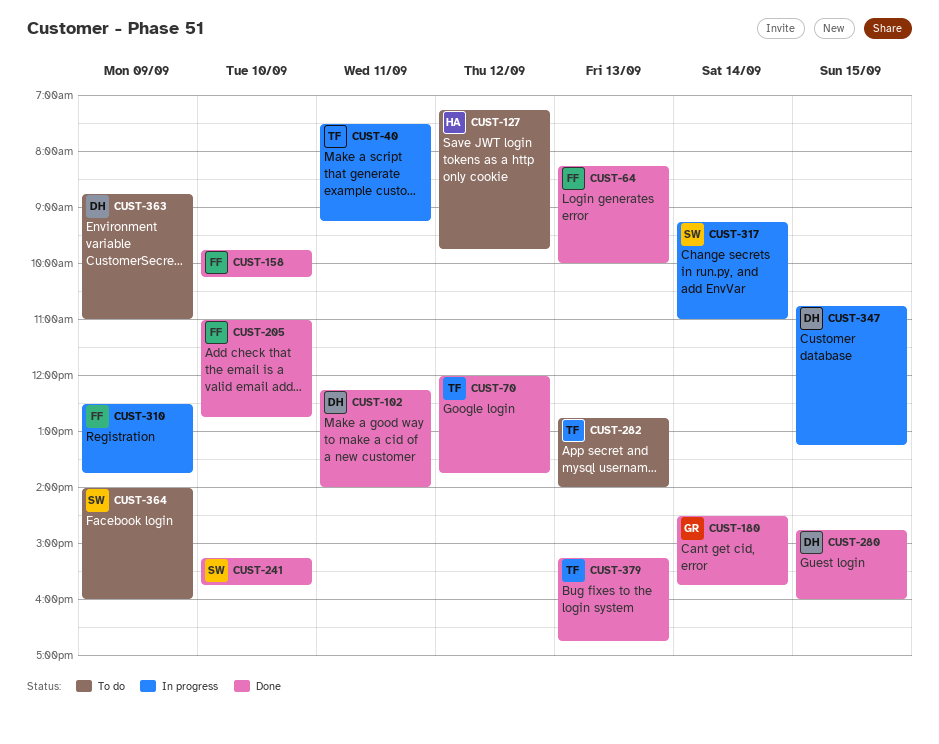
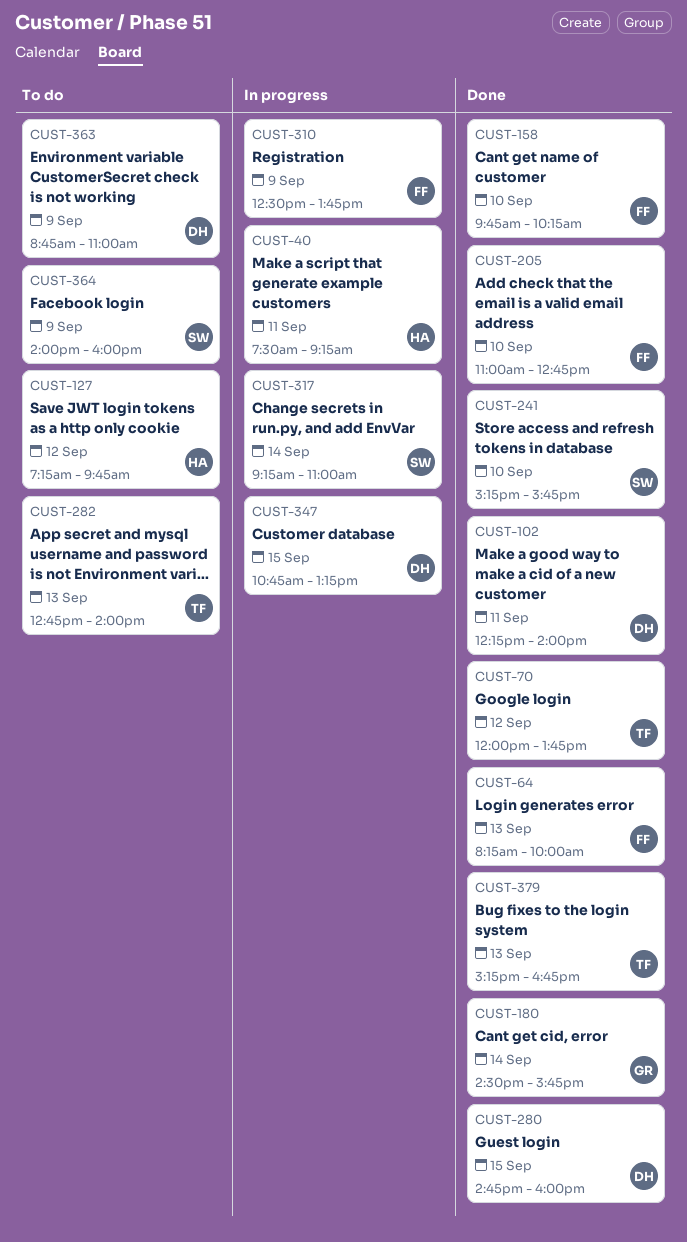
CUST-40, owner: TF -> HA

